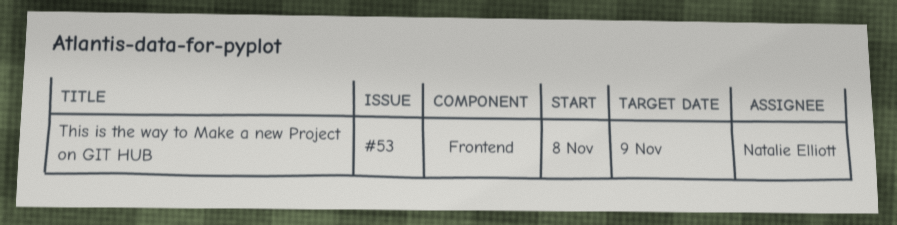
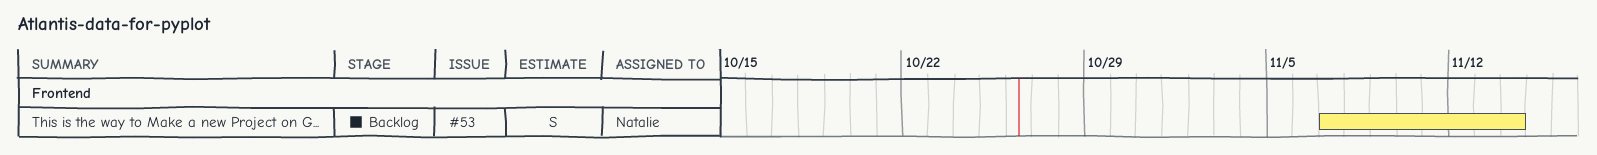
#53, start: Nov 8 -> Nov 7
#53, due: Nov 9 -> Nov 14

